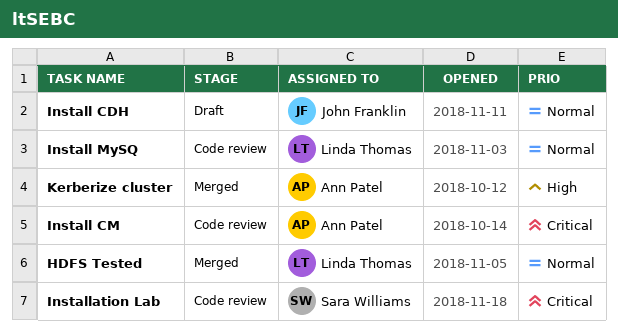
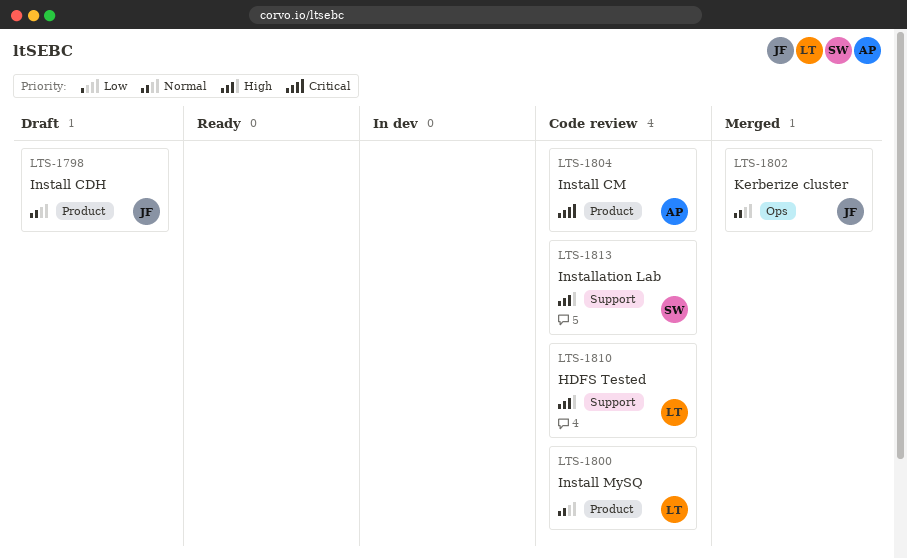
HDFS Tested, status: Merged -> Code review
HDFS Tested, priority: Normal -> High
Installation Lab, priority: Critical -> High
Kerberize cluster, owner: Ann Patel -> John Franklin
Kerberize cluster, priority: High -> Normal

